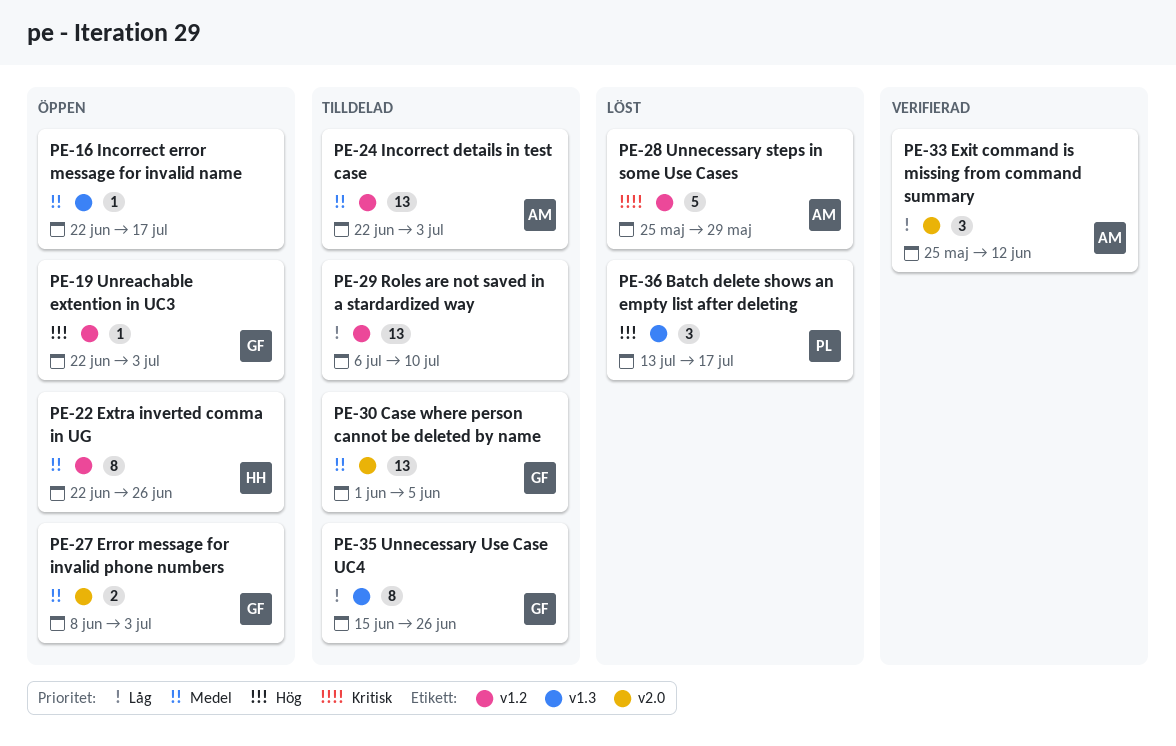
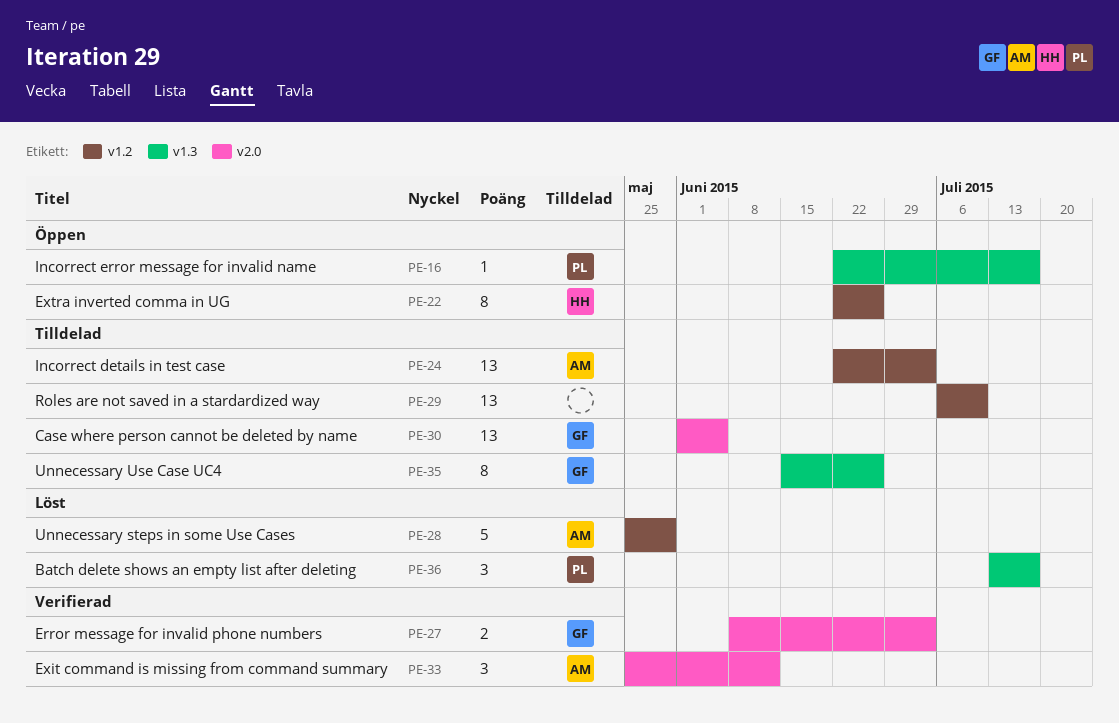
PE-16, owner: none -> PL
PE-19: present -> none
PE-27, status: Öppen -> Verifierad

